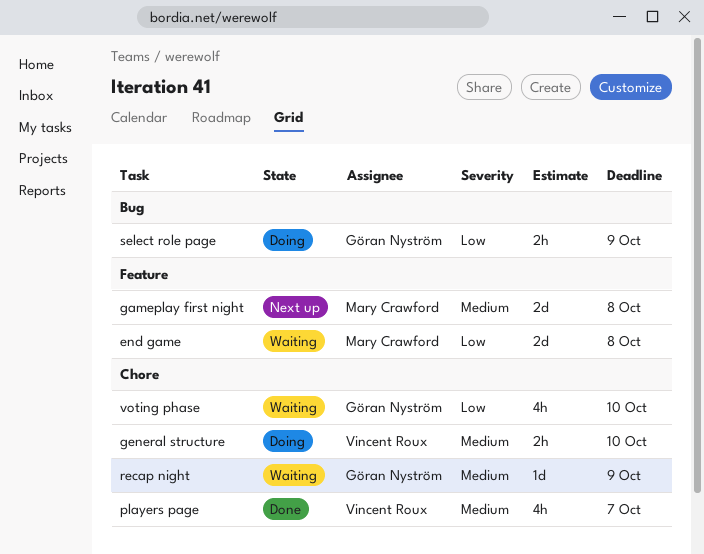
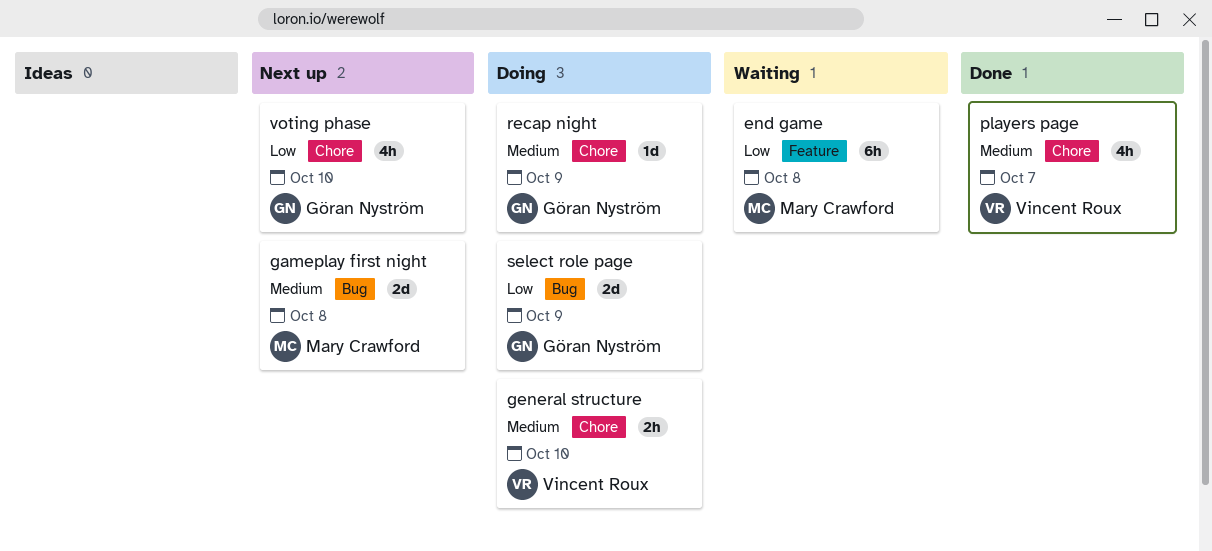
end game, estimate: 2d -> 6h
gameplay first night, label: Feature -> Bug
recap night, status: Waiting -> Doing
select role page, estimate: 2h -> 2d
voting phase, status: Waiting -> Next up

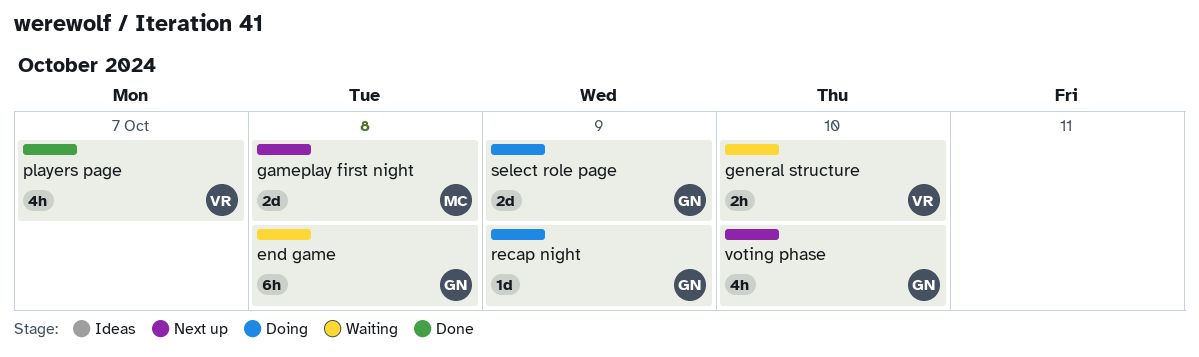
end game, owner: Mary Crawford -> Göran Nyström
general structure, status: Doing -> Waiting

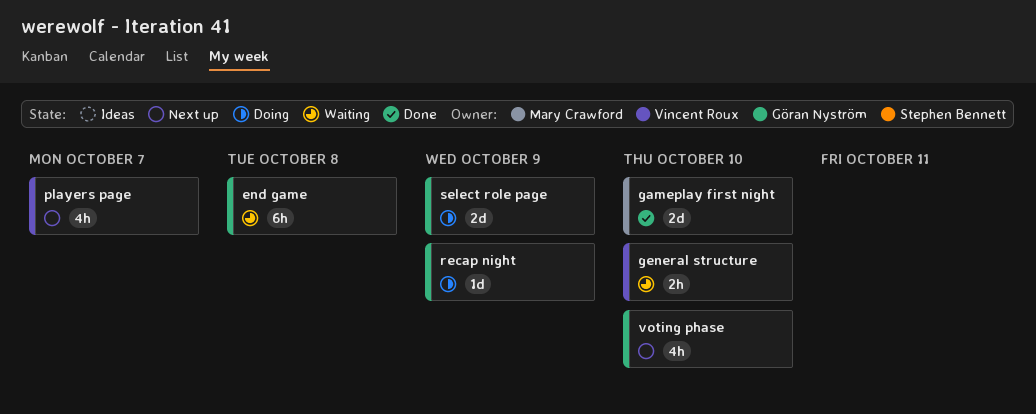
gameplay first night, status: Next up -> Done
gameplay first night, due: Oct 8 -> Oct 10
players page, status: Done -> Next up

